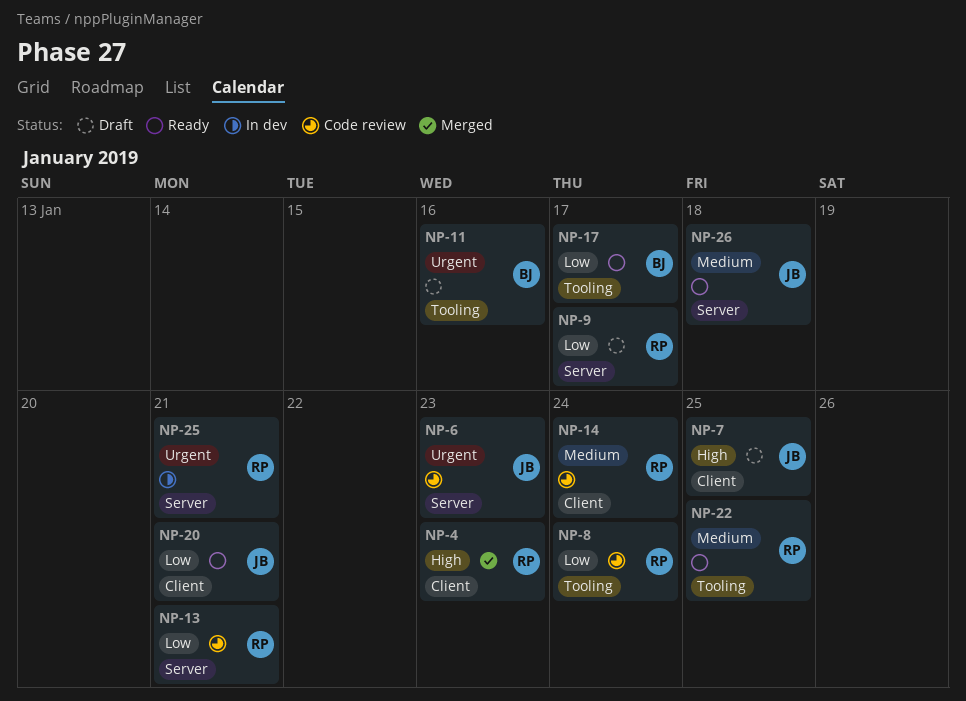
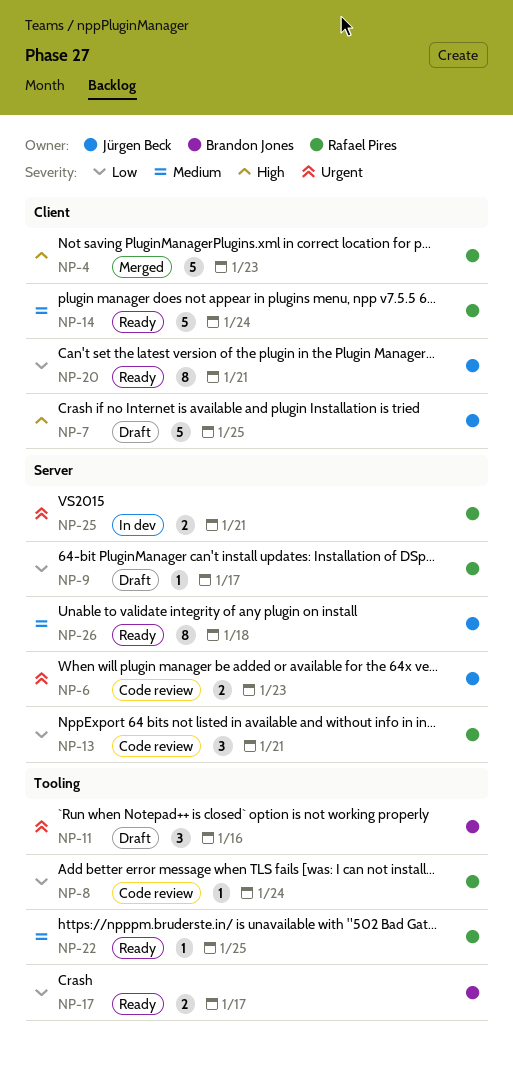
NP-14, status: Code review -> Ready

